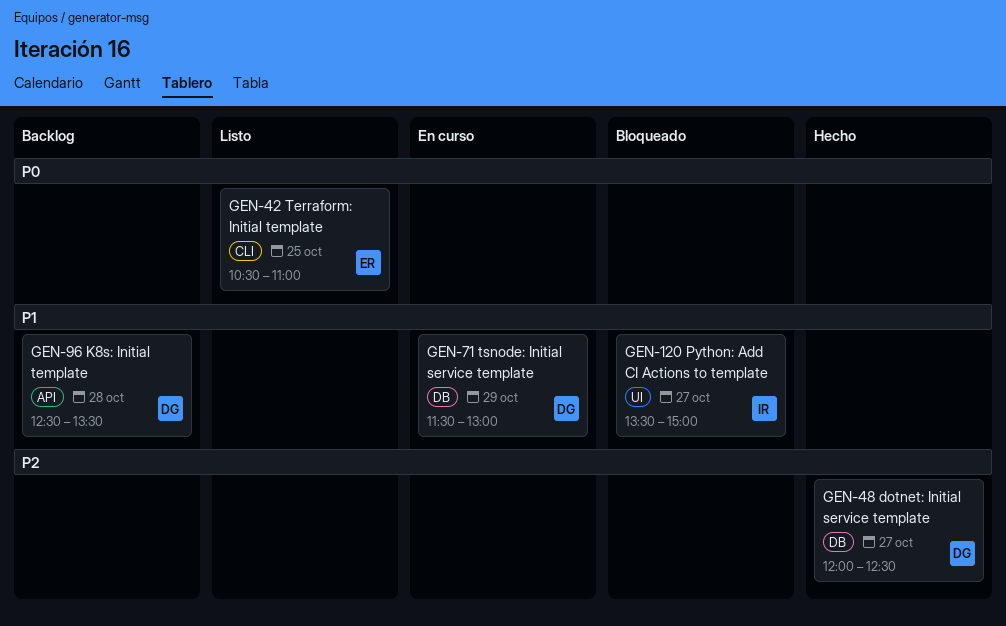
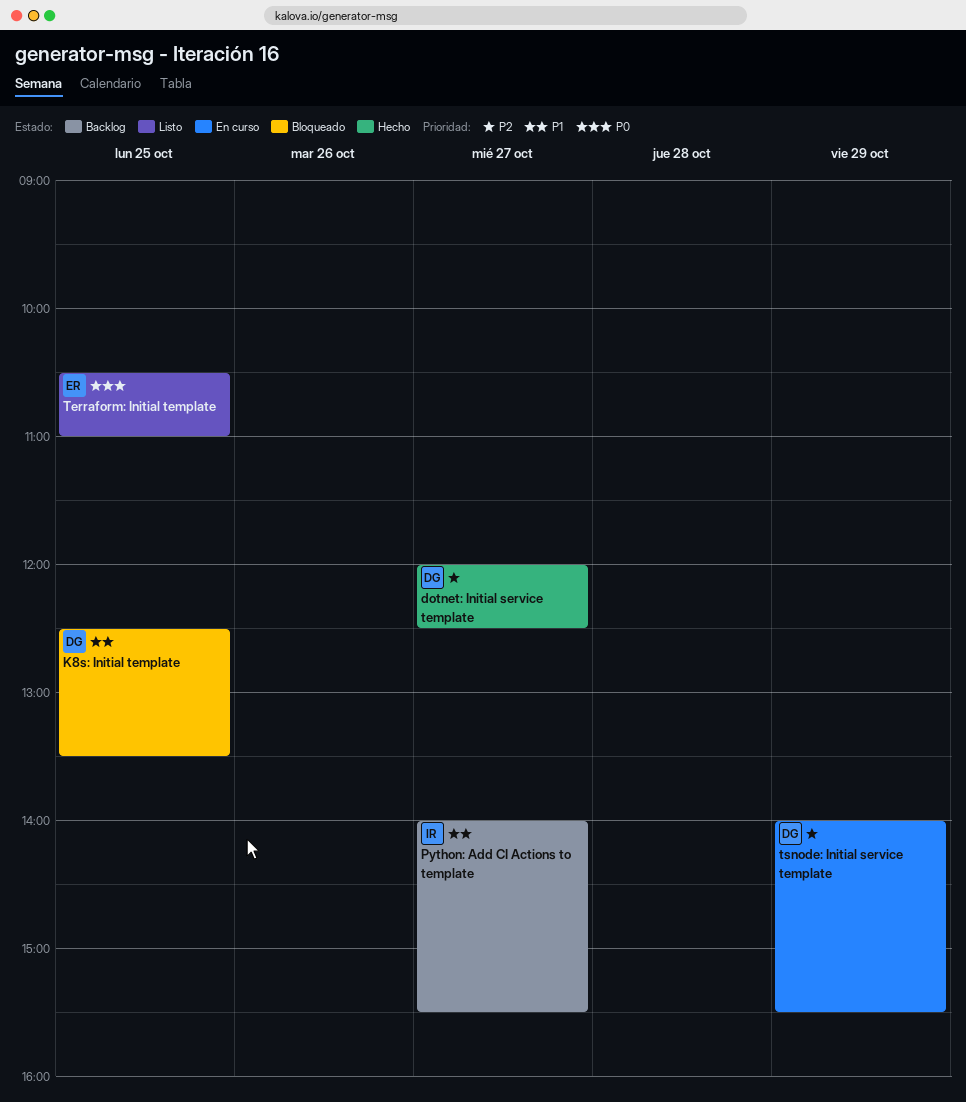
K8s: Initial template, status: Backlog -> Bloqueado
K8s: Initial template, day: Oct 28 -> Oct 25
Python: Add CI Actions to template, status: Bloqueado -> Backlog
Python: Add CI Actions to template, begins: 13:30 -> 14:00
Python: Add CI Actions to template, ends: 15:00 -> 15:30
tsnode: Initial service template, priority: P1 -> P2
tsnode: Initial service template, begins: 11:30 -> 14:00
tsnode: Initial service template, ends: 13:00 -> 15:30

